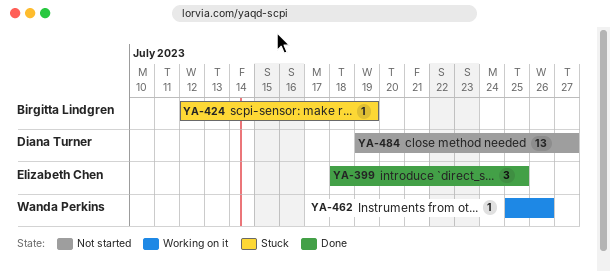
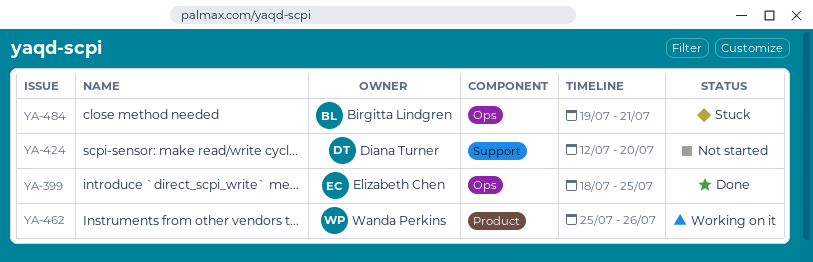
YA-424, status: Stuck -> Not started
YA-424, owner: Birgitta Lindgren -> Diana Turner
YA-424, due: Jul 19 -> Jul 20
YA-484, status: Not started -> Stuck
YA-484, owner: Diana Turner -> Birgitta Lindgren
YA-484, due: Jul 27 -> Jul 21

